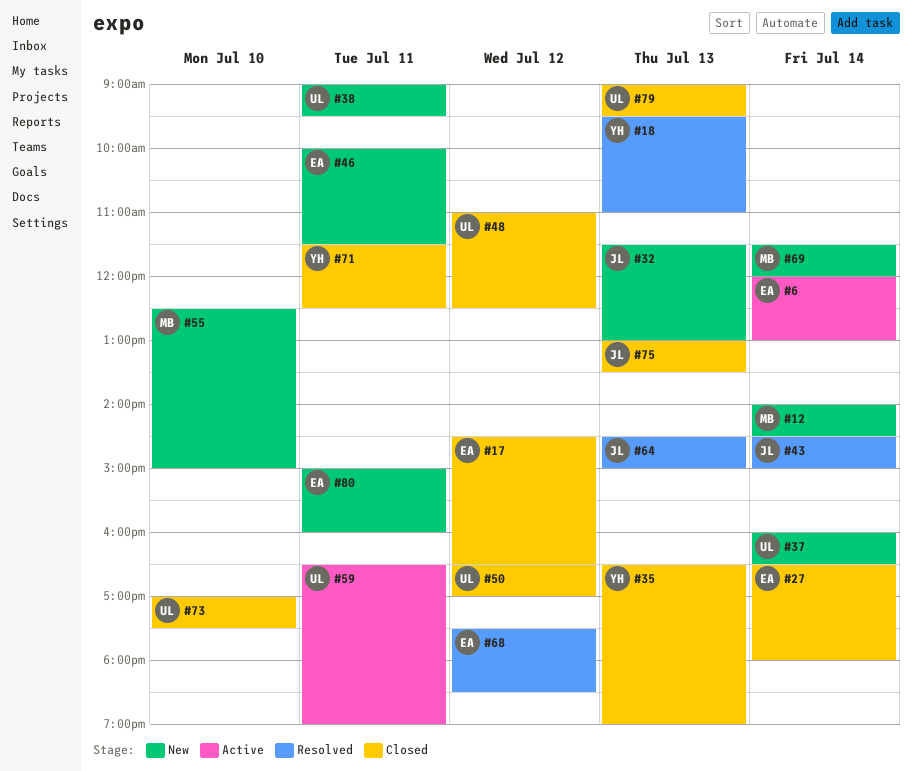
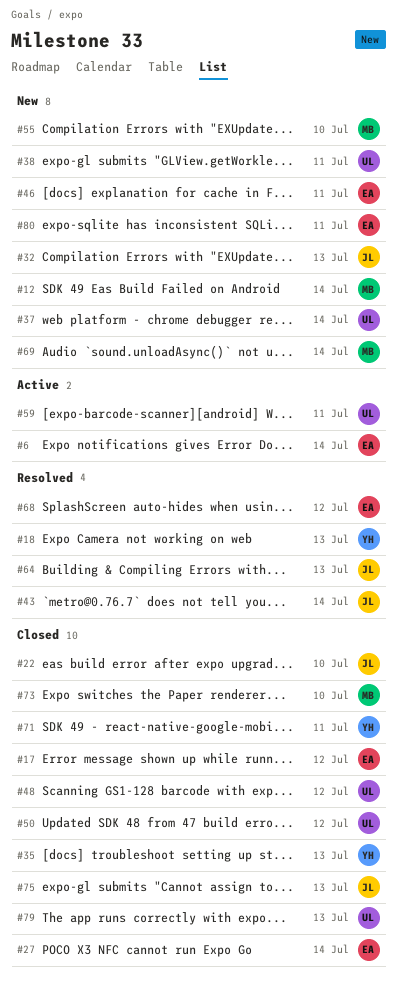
#22: none -> present
#73, owner: UL -> MB

